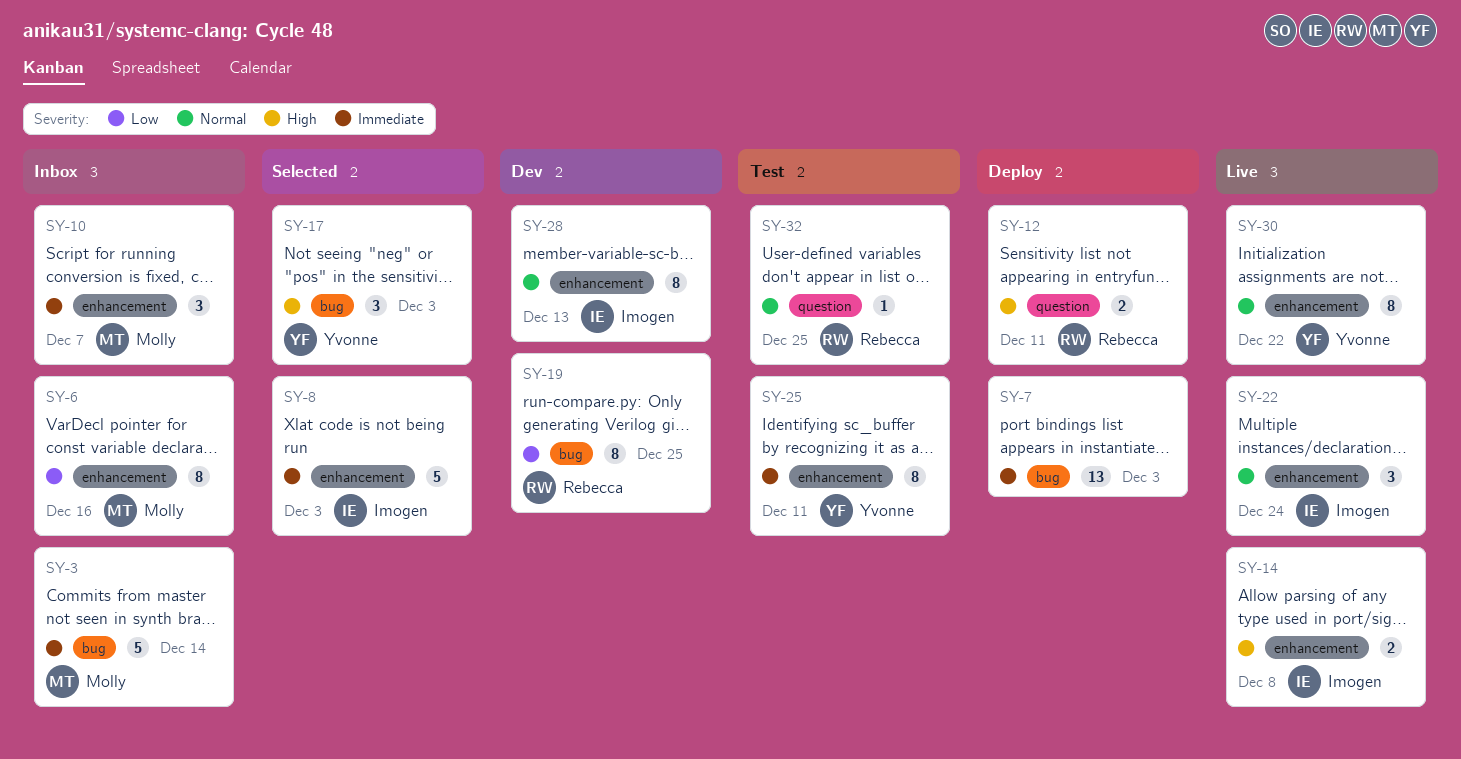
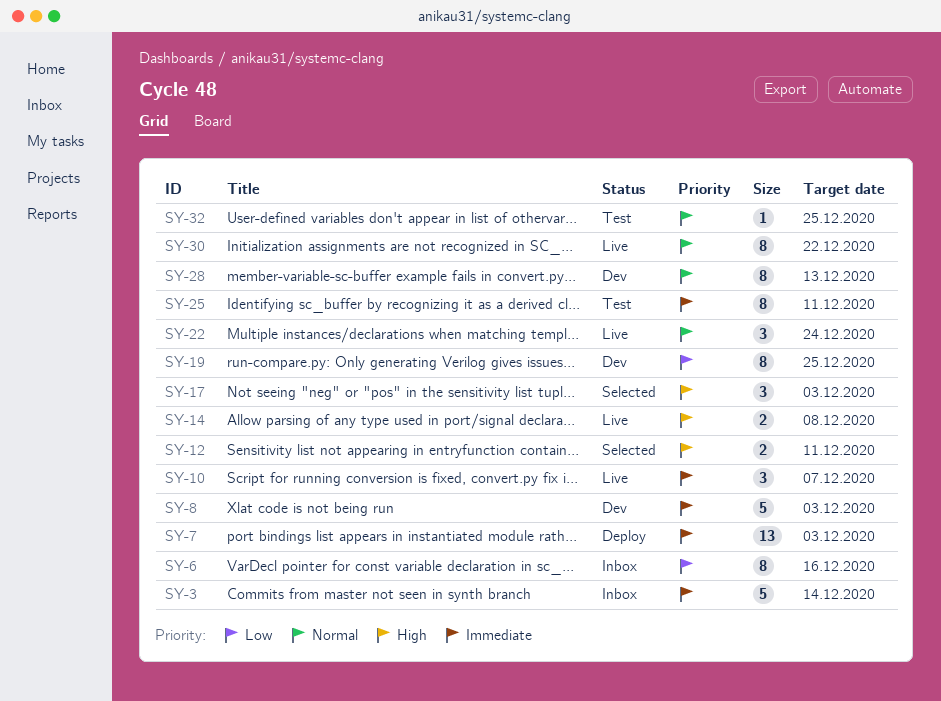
SY-8, status: Selected -> Dev
SY-10, status: Inbox -> Live
SY-12, status: Deploy -> Selected

